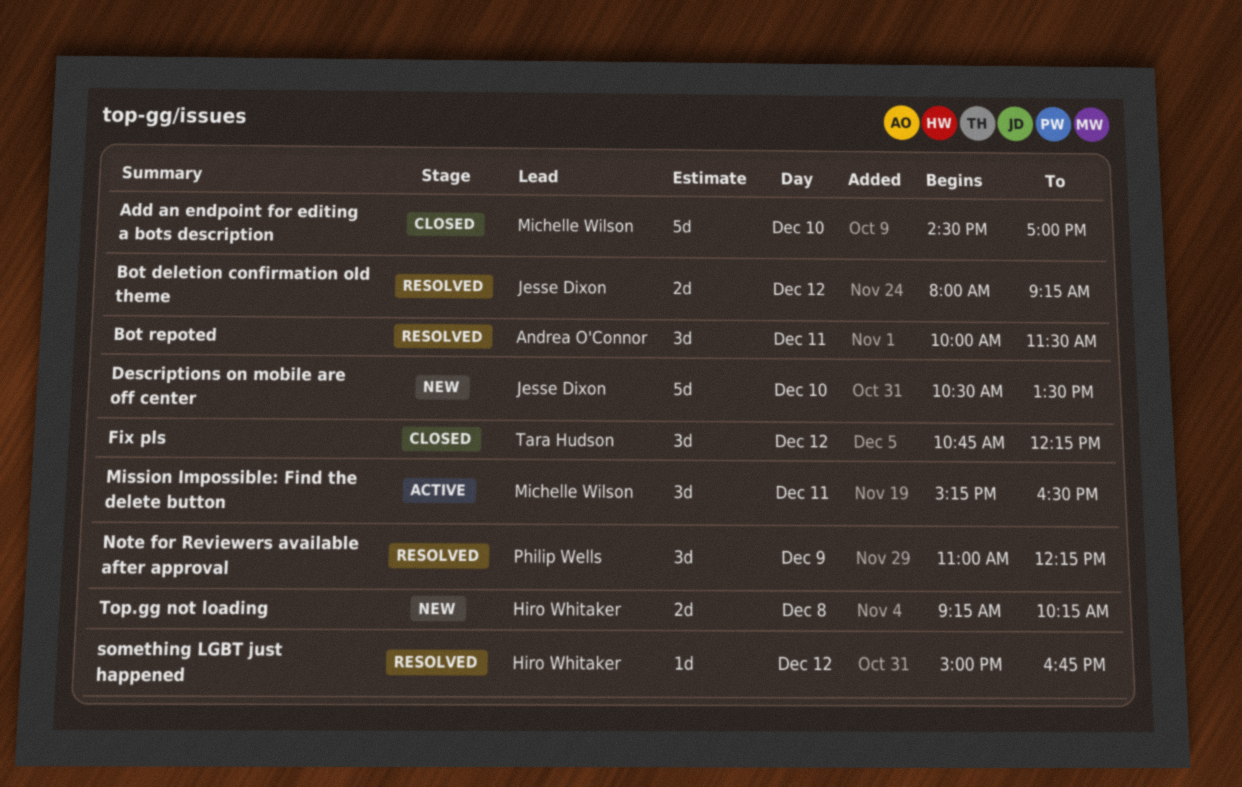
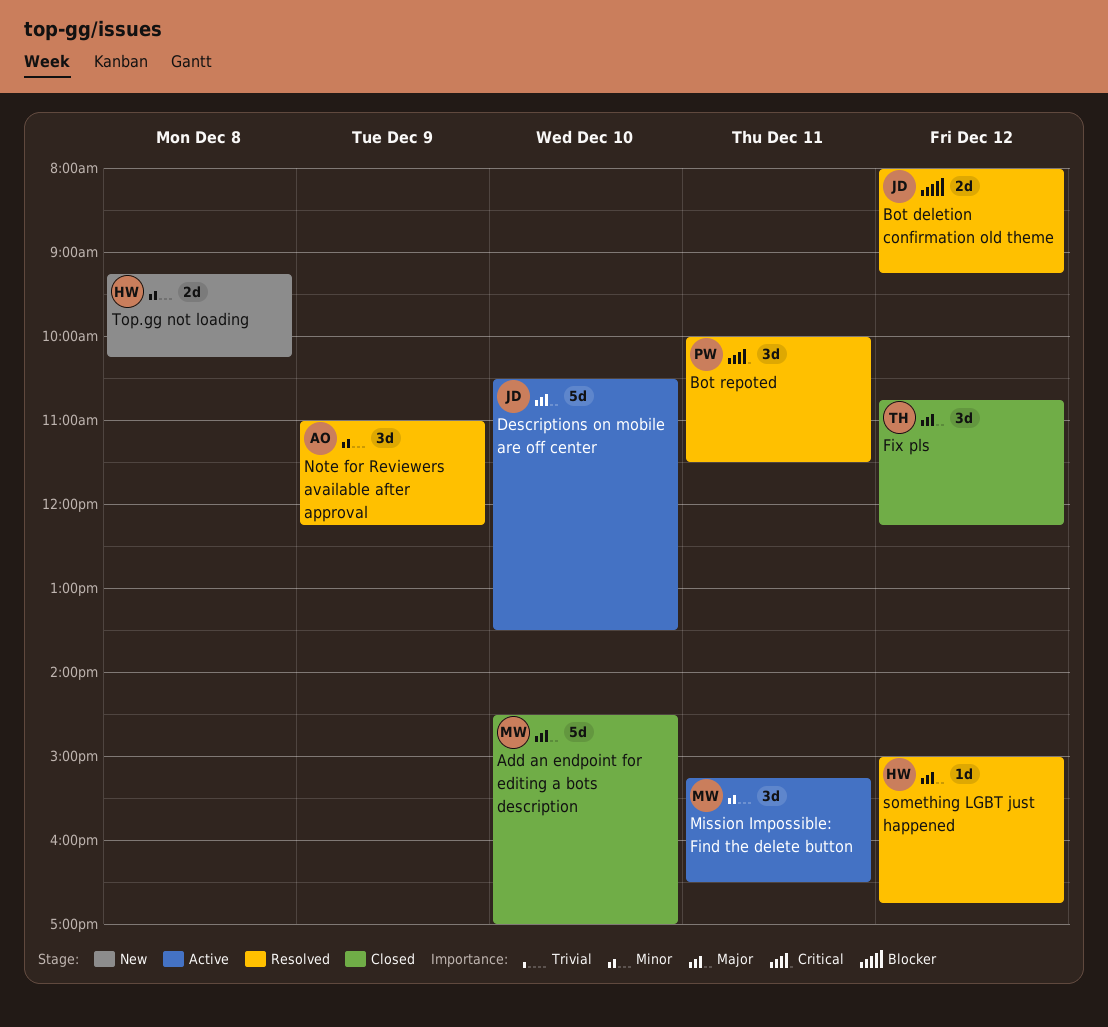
Bot repoted, owner: Andrea O'Connor -> Philip Wells
Descriptions on mobile are off center, status: New -> Active
Note for Reviewers available after approval, owner: Philip Wells -> Andrea O'Connor

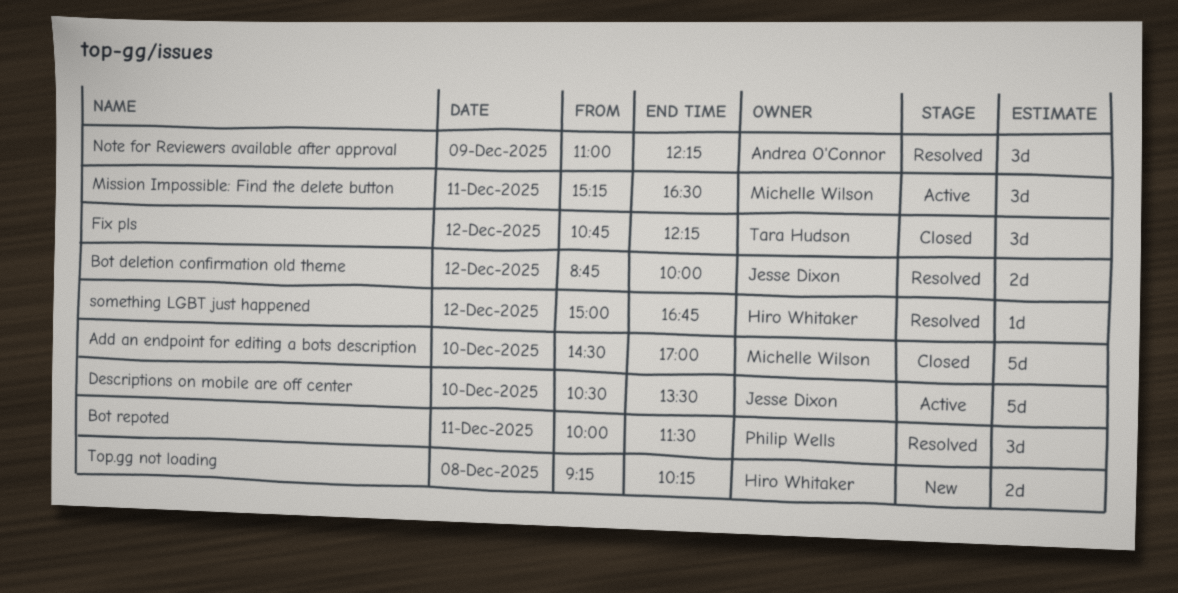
Bot deletion confirmation old theme, begins: 08:00 -> 08:45
Bot deletion confirmation old theme, ends: 09:15 -> 10:00

